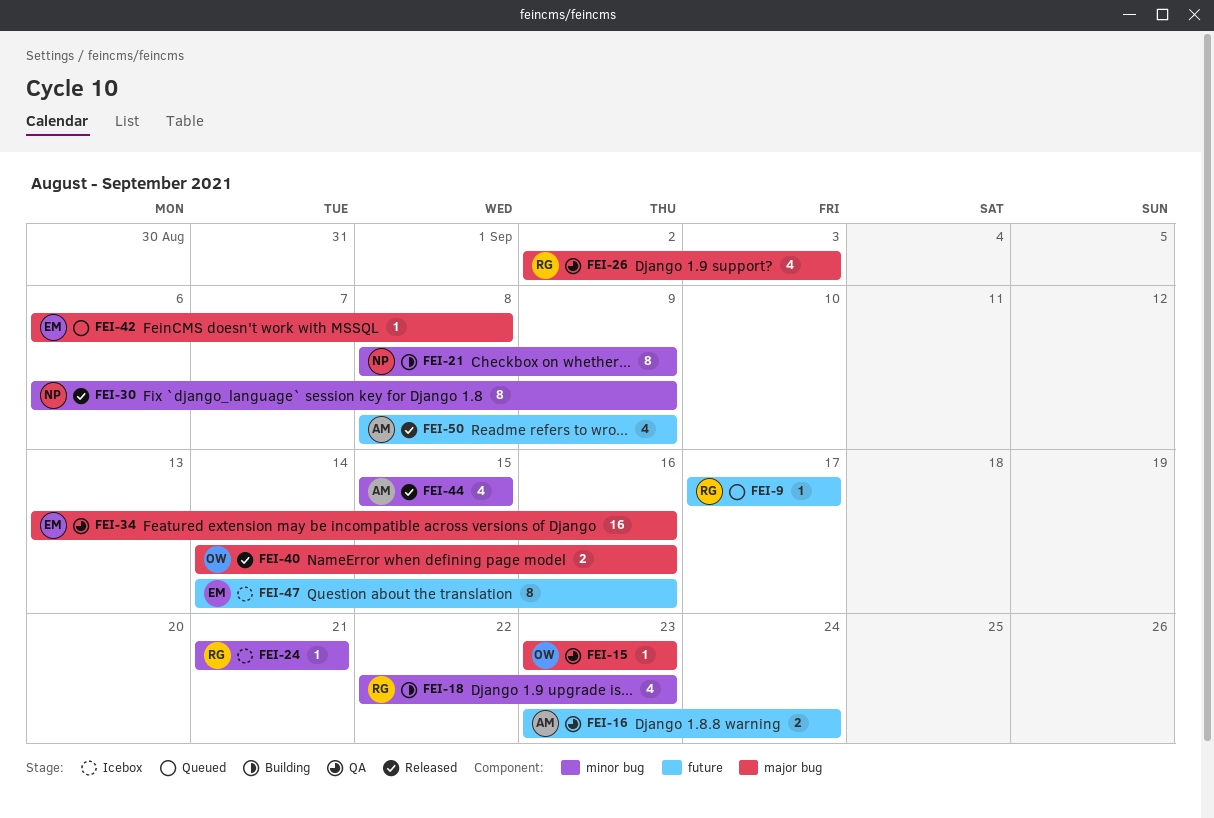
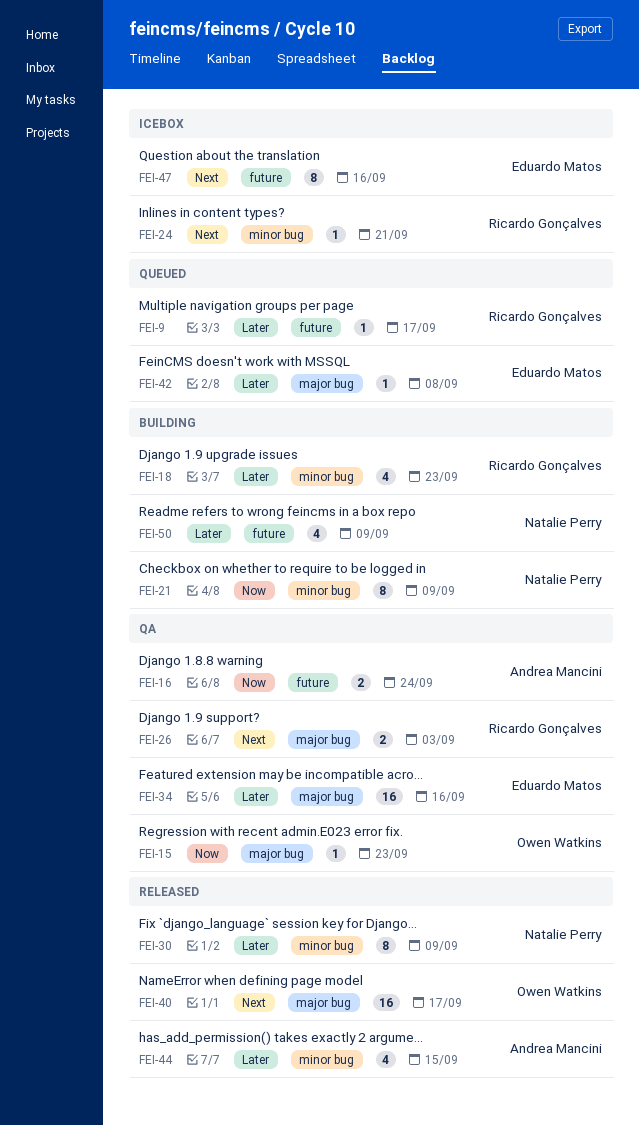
FEI-26, estimate: 4 -> 2
FEI-40, estimate: 2 -> 16
FEI-40, due: Sep 16 -> Sep 17
FEI-50, status: Released -> Building
FEI-50, owner: Andrea Mancini -> Natalie Perry

